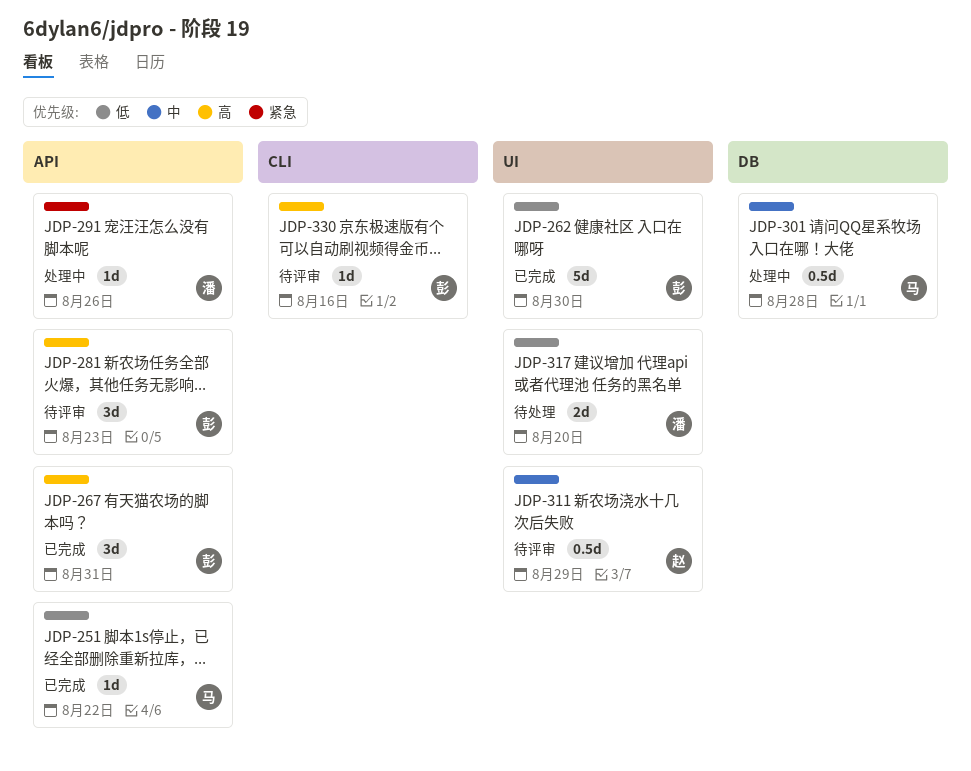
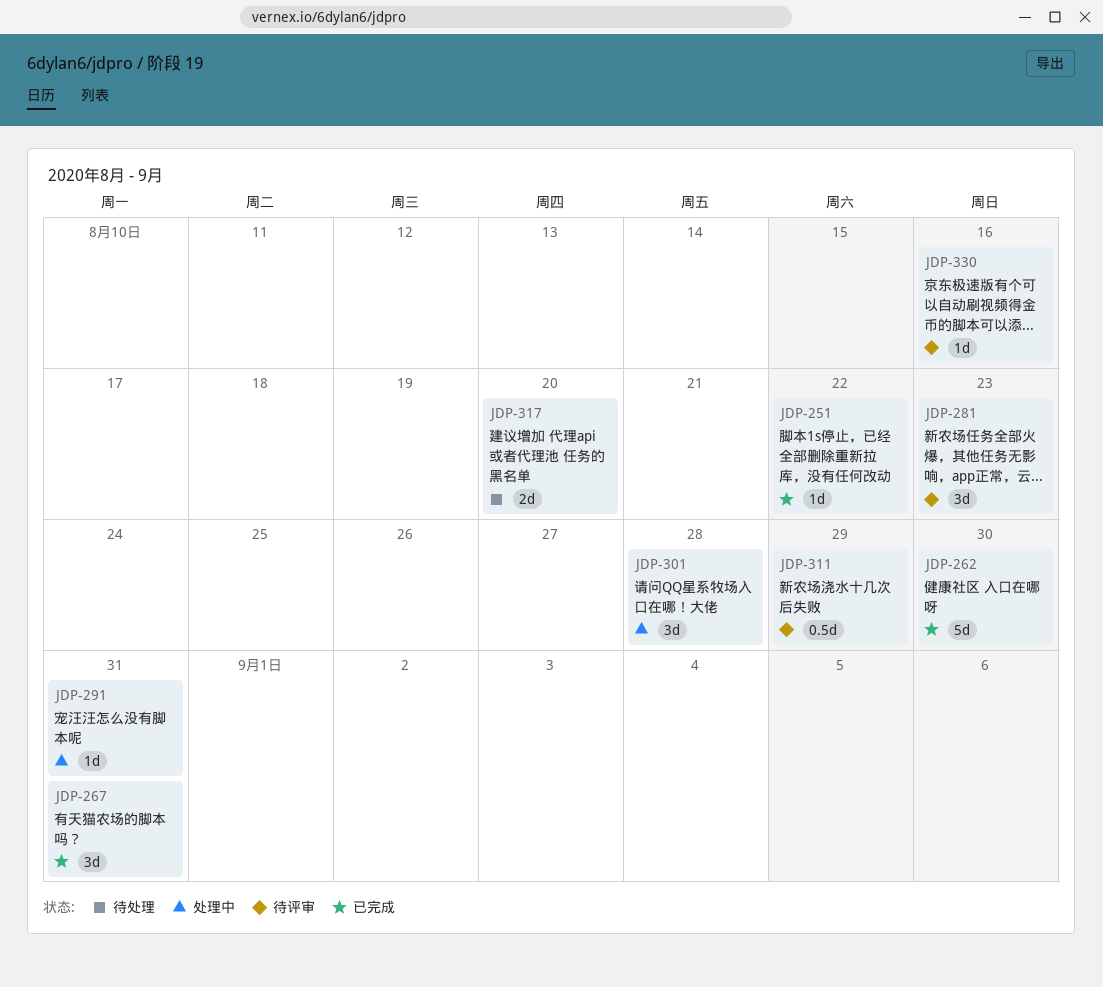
JDP-291, due: Aug 26 -> Aug 31
JDP-301, estimate: 0.5d -> 3d

